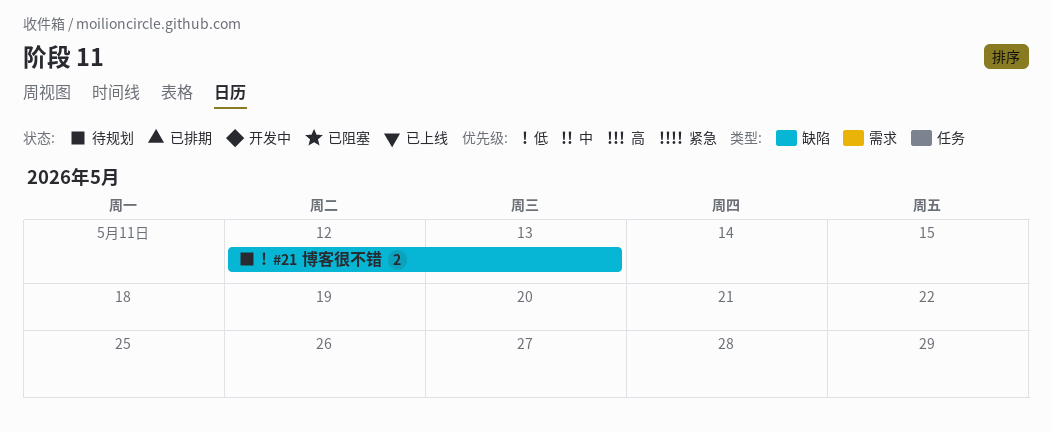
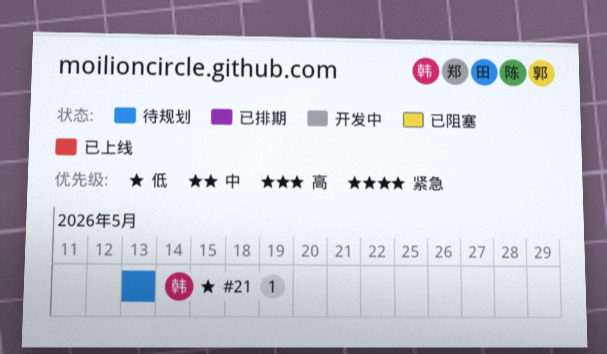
#21, estimate: 2 -> 1
#21, start: May 12 -> May 13

